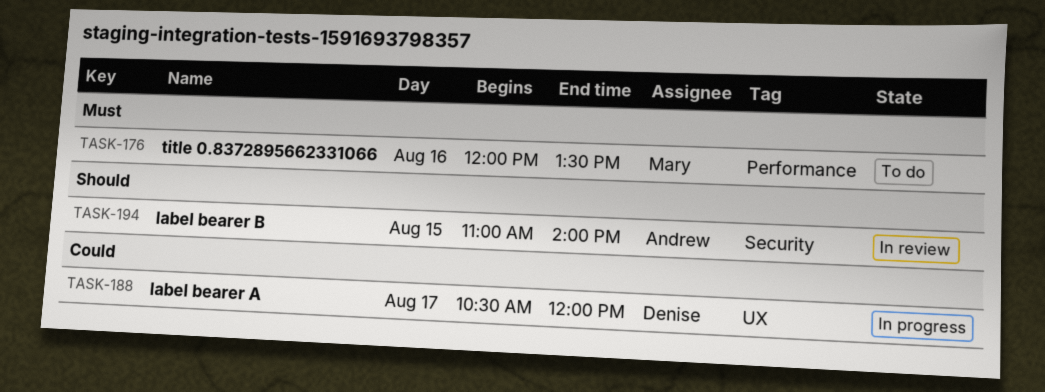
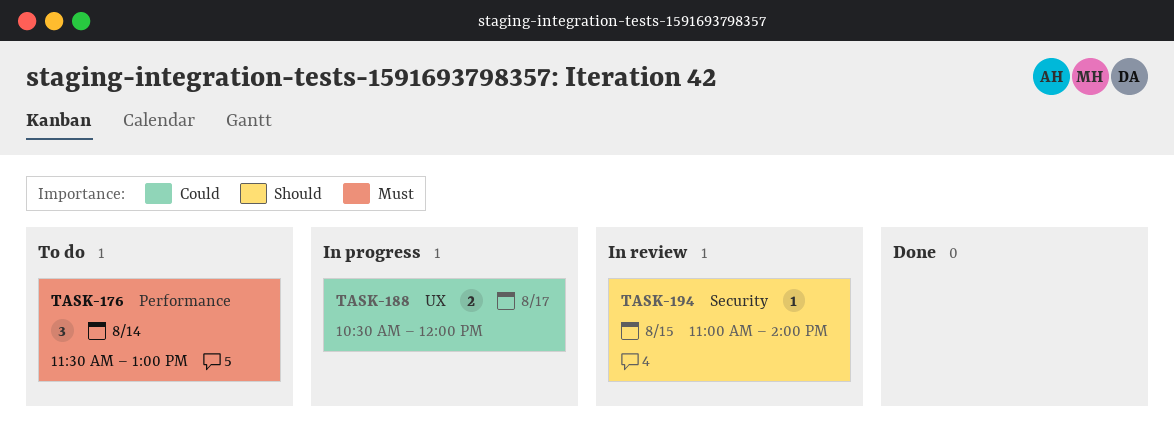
TASK-176, day: Aug 16 -> Aug 14
TASK-176, begins: 12:00 -> 11:30
TASK-176, ends: 13:30 -> 13:00

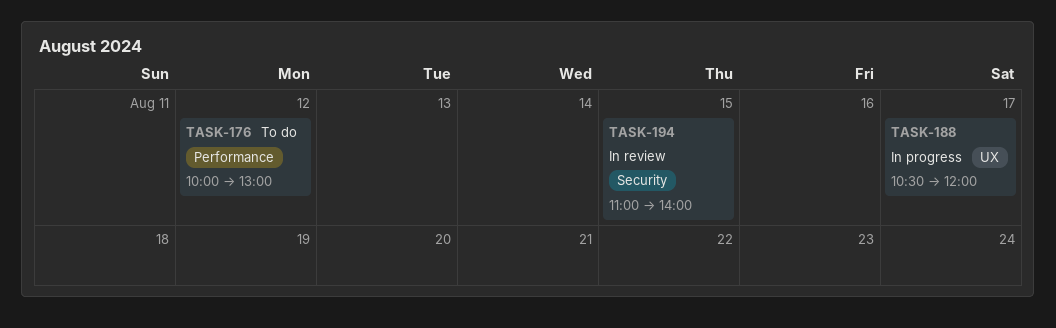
TASK-176, day: Aug 14 -> Aug 12
TASK-176, begins: 11:30 -> 10:00

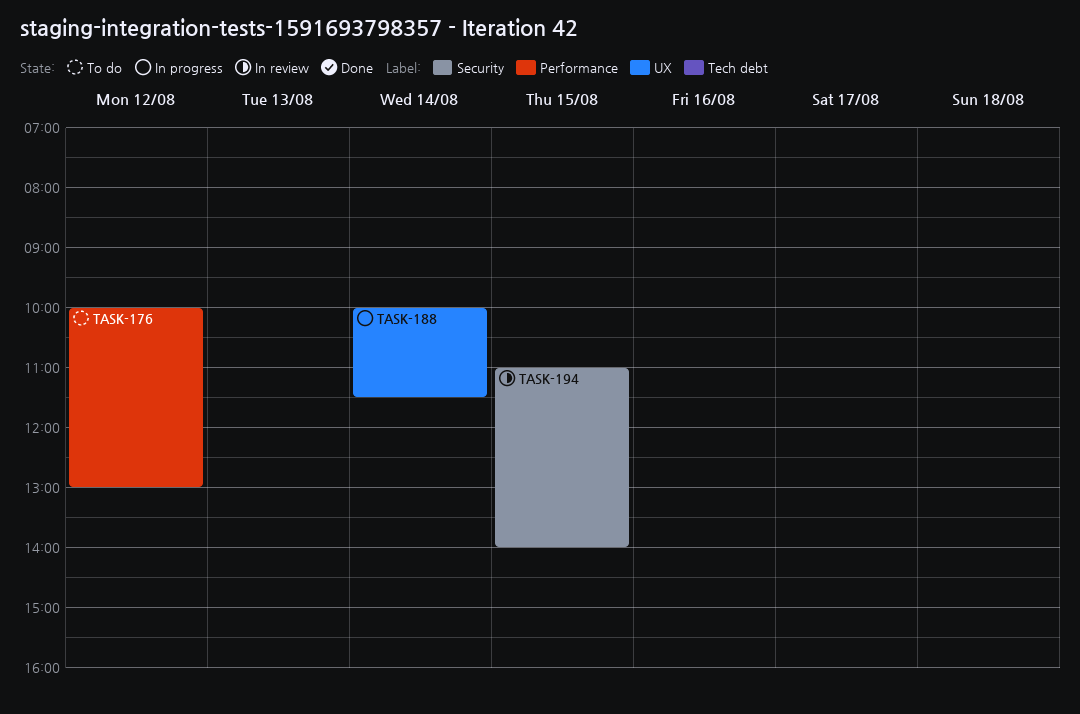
TASK-188, day: Aug 17 -> Aug 14
TASK-188, begins: 10:30 -> 10:00
TASK-188, ends: 12:00 -> 11:30

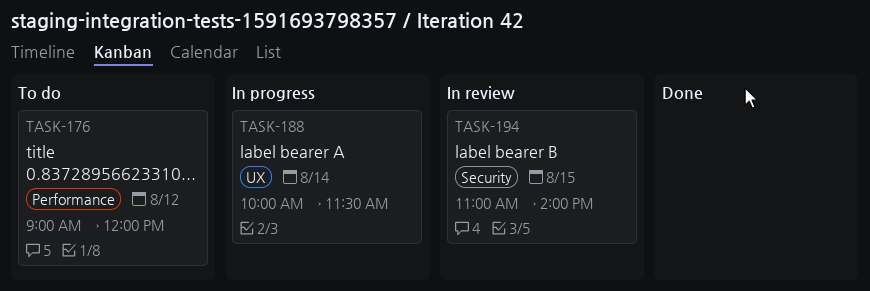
TASK-176, begins: 10:00 -> 09:00
TASK-176, ends: 13:00 -> 12:00

